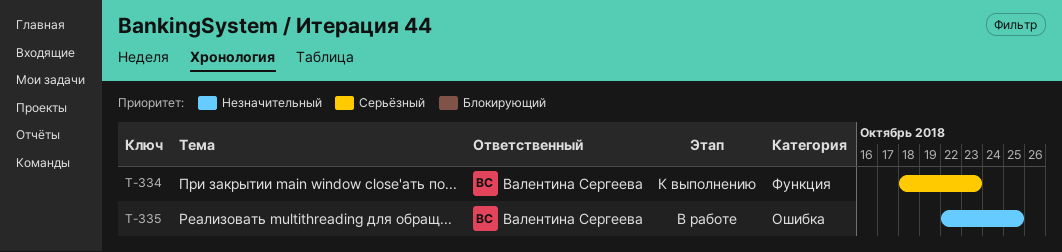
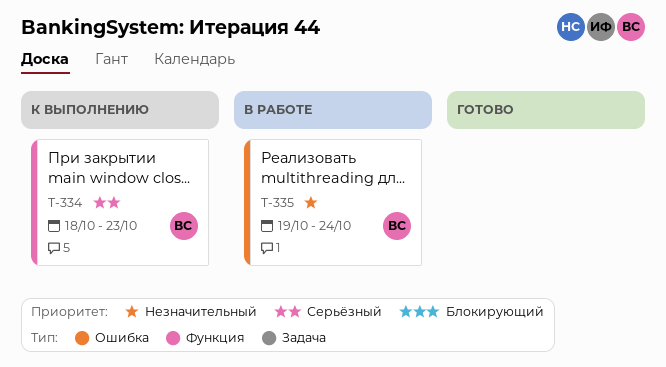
T-335, start: Oct 22 -> Oct 19
T-335, due: Oct 25 -> Oct 24

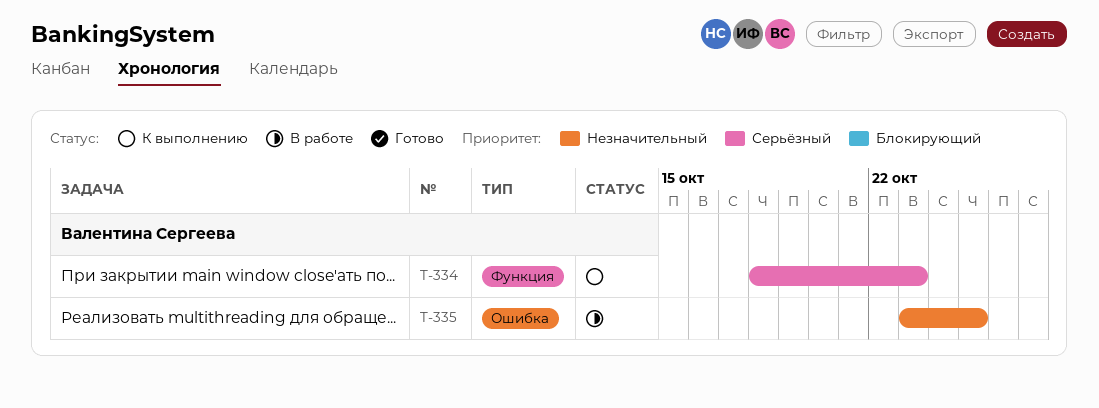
T-335, start: Oct 19 -> Oct 23
T-335, due: Oct 24 -> Oct 25

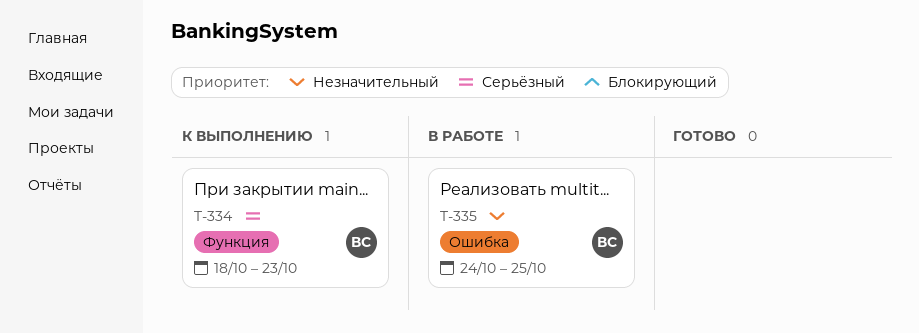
T-335, start: Oct 23 -> Oct 24

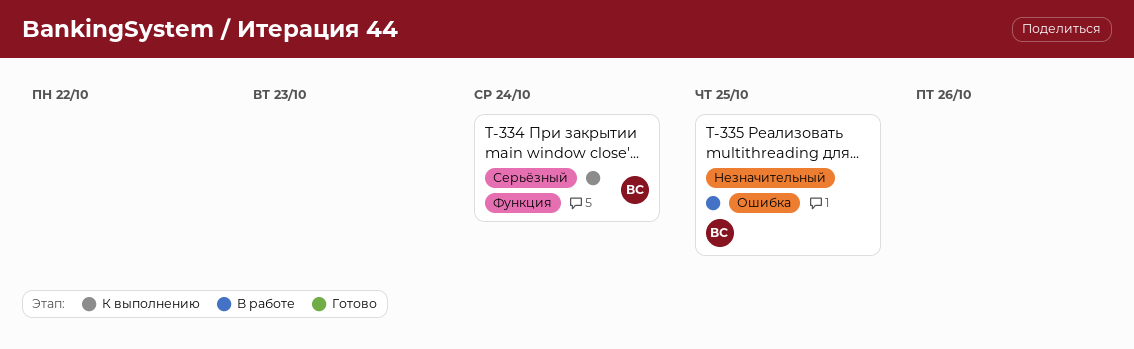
T-334, due: Oct 23 -> Oct 24

